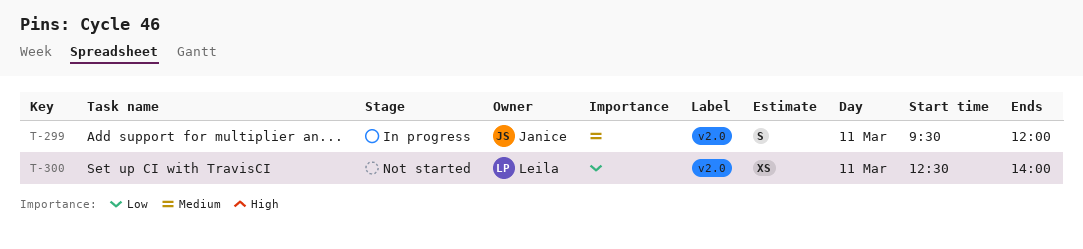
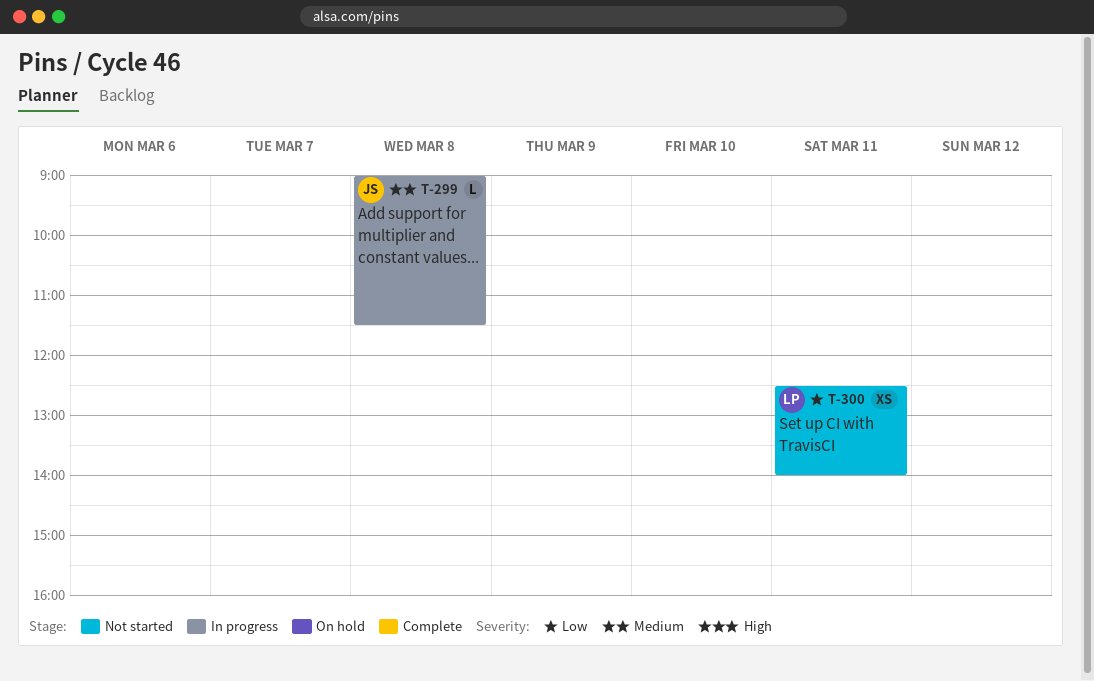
T-299, estimate: S -> L
T-299, day: Mar 11 -> Mar 8
T-299, begins: 09:30 -> 09:00
T-299, ends: 12:00 -> 11:30

